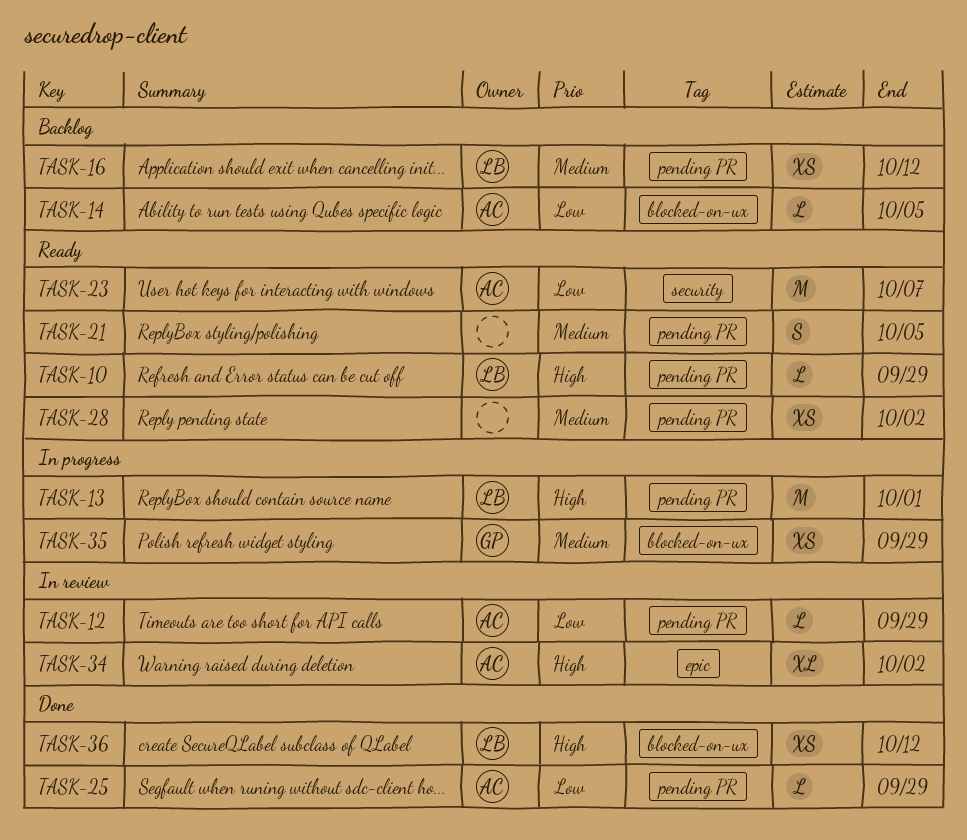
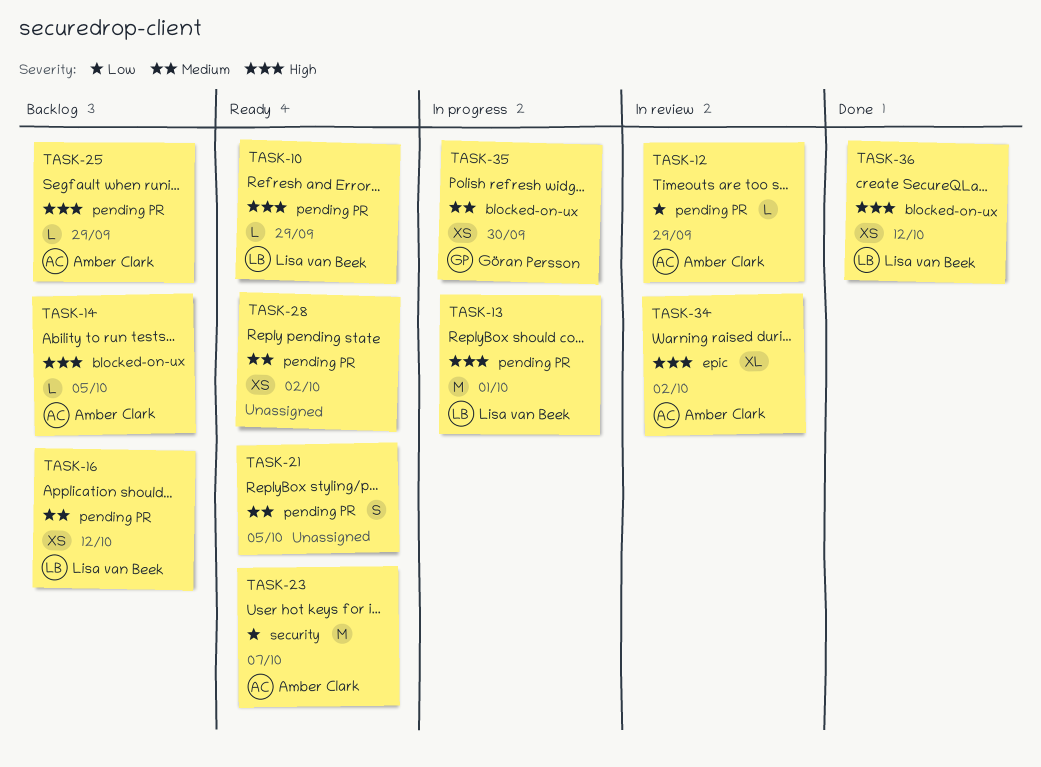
TASK-14, priority: Low -> High
TASK-25, status: Done -> Backlog
TASK-25, priority: Low -> High
TASK-35, due: Sep 29 -> Sep 30

